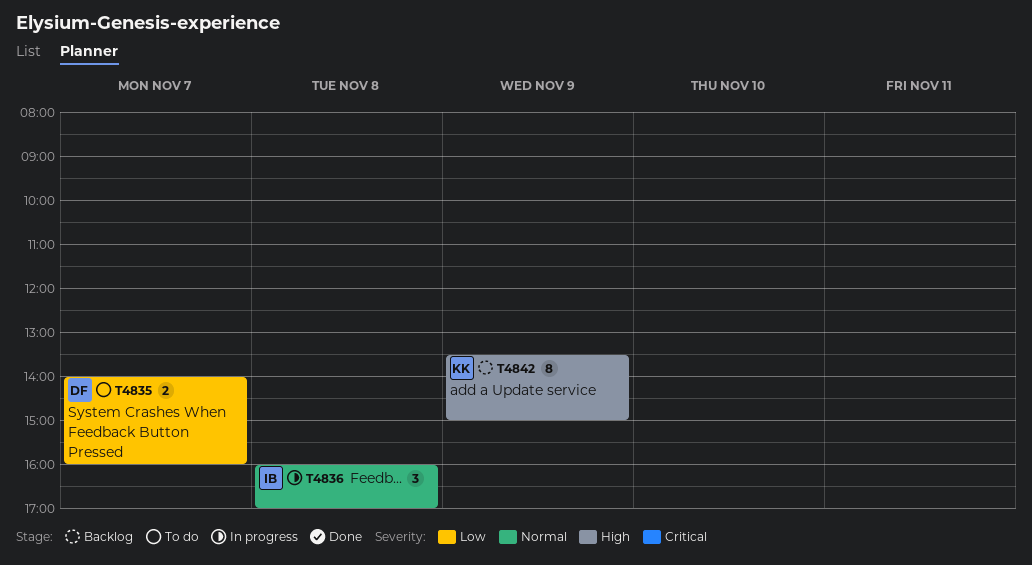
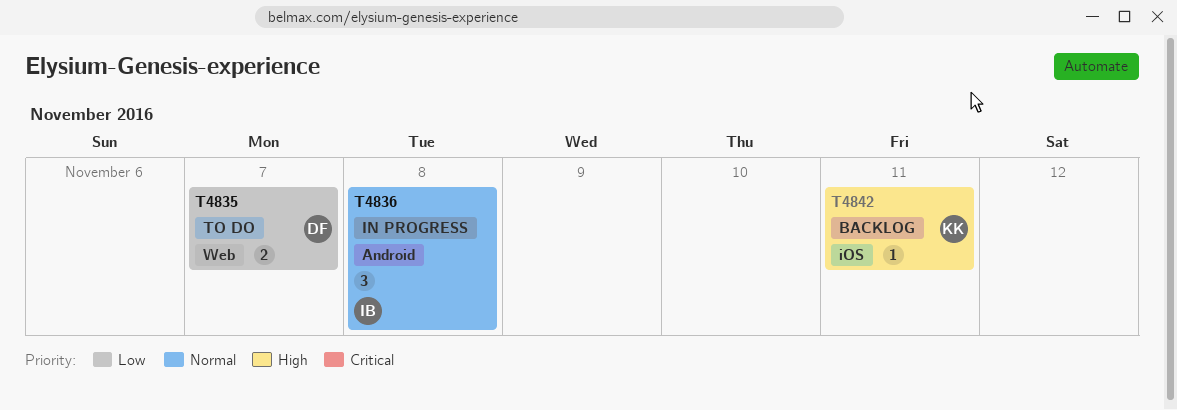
T4842, estimate: 8 -> 1
T4842, day: Nov 9 -> Nov 11

